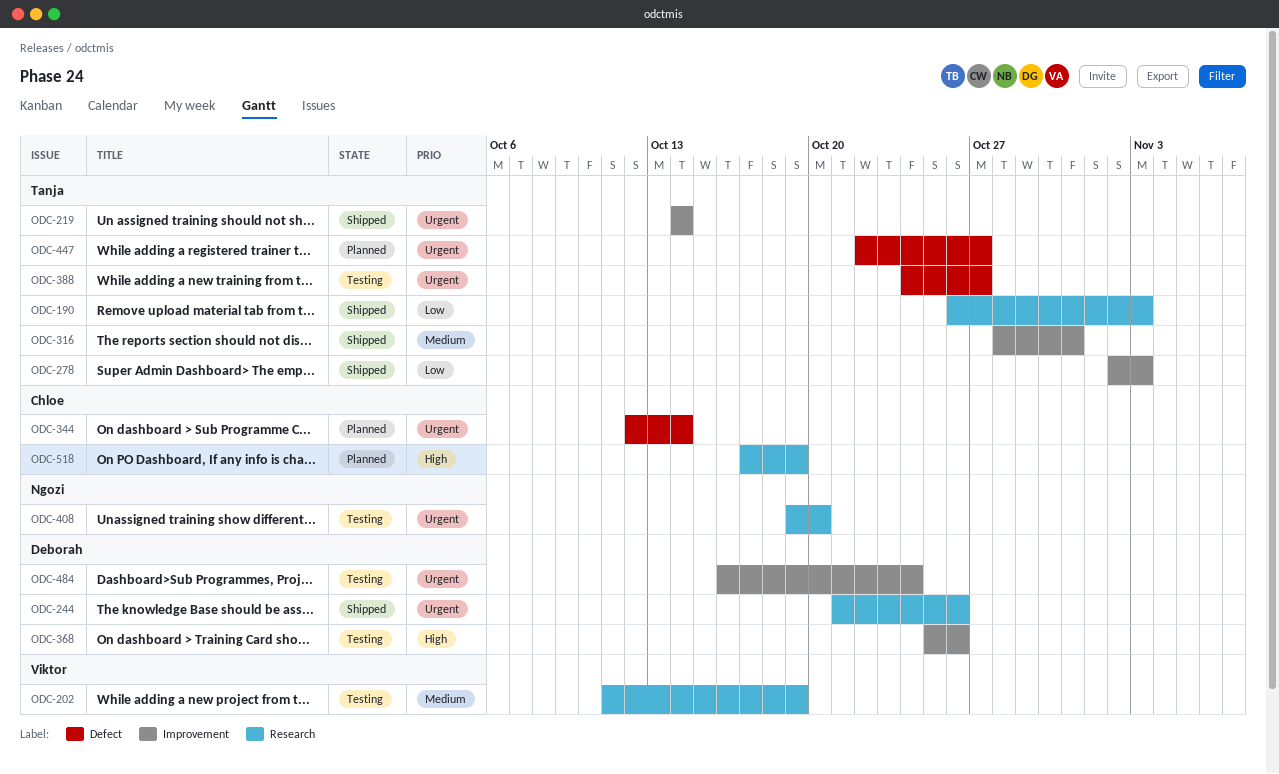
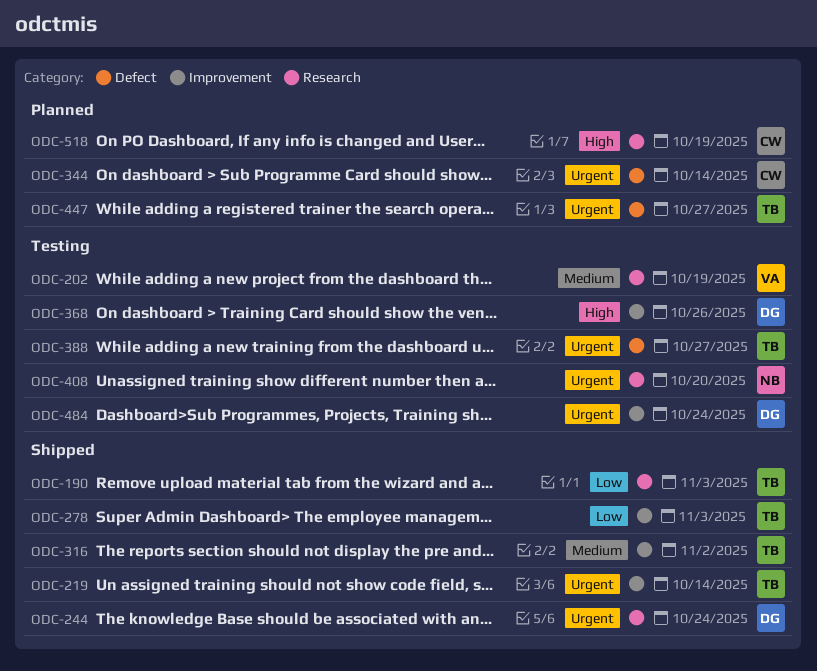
ODC-244, due: Oct 26 -> Oct 24
ODC-316, due: Oct 31 -> Nov 2

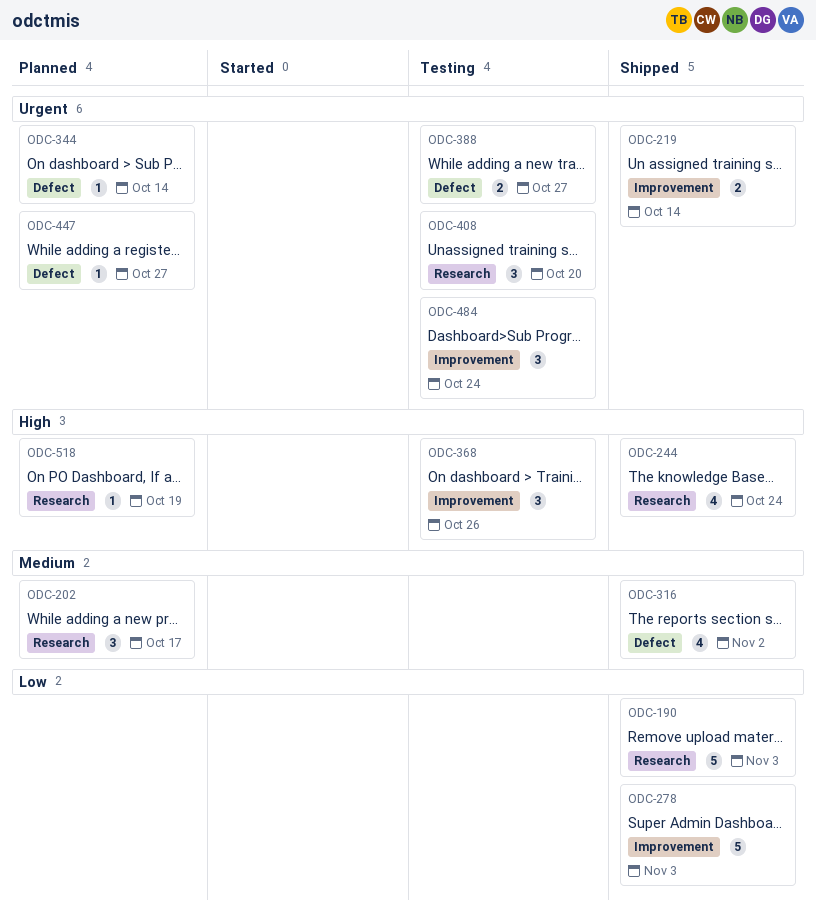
ODC-202, status: Testing -> Planned
ODC-202, due: Oct 19 -> Oct 17
ODC-244, priority: Urgent -> High
ODC-316, label: Improvement -> Defect

